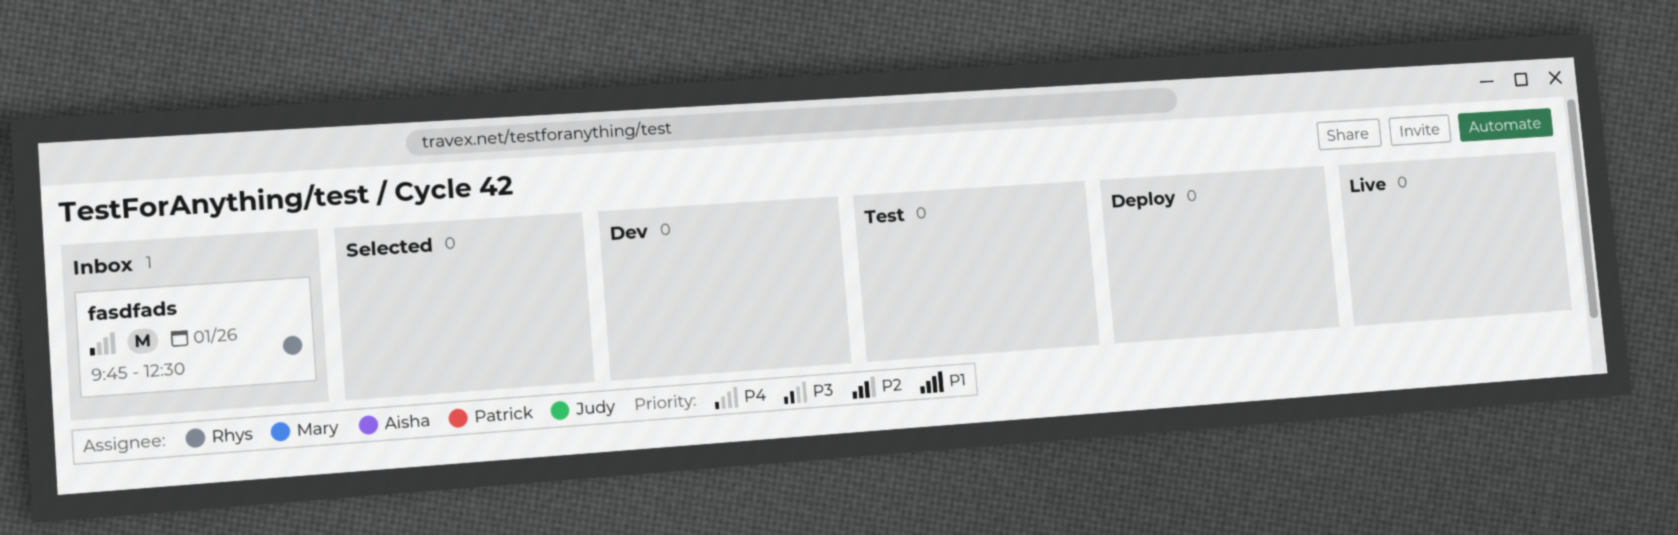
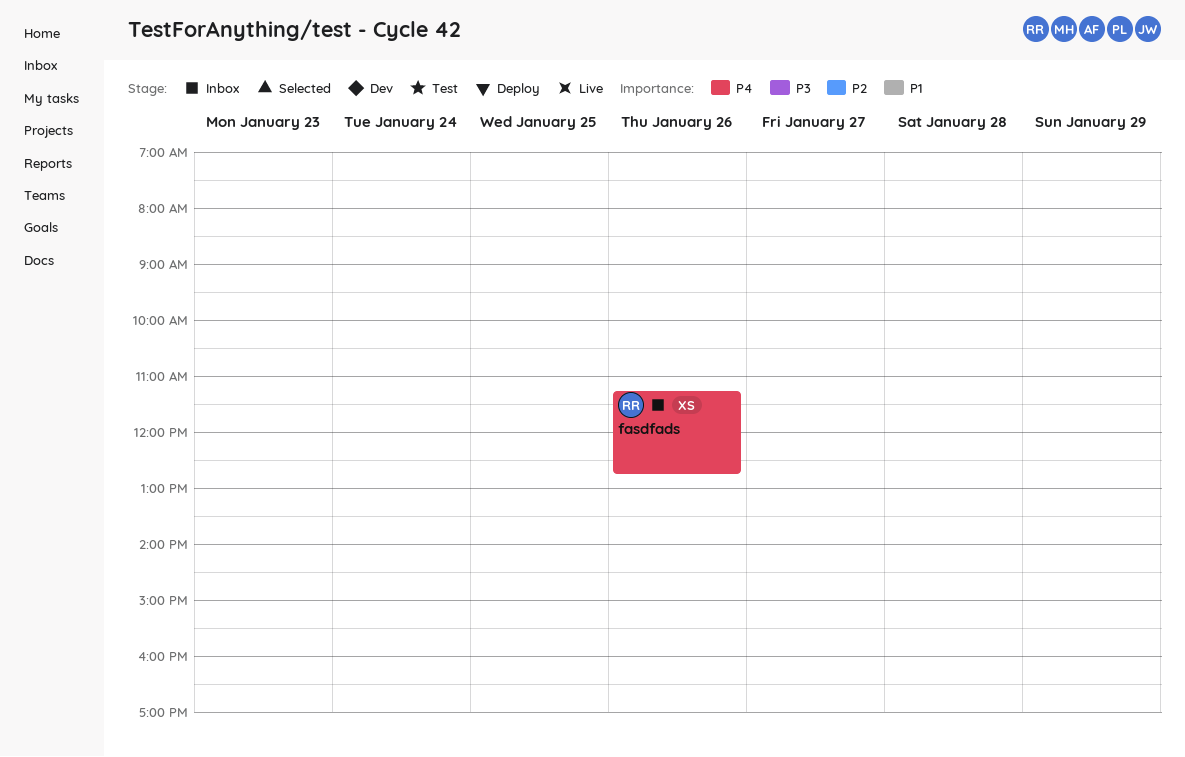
fasdfads, estimate: M -> XS
fasdfads, begins: 09:45 -> 11:15
fasdfads, ends: 12:30 -> 12:45

